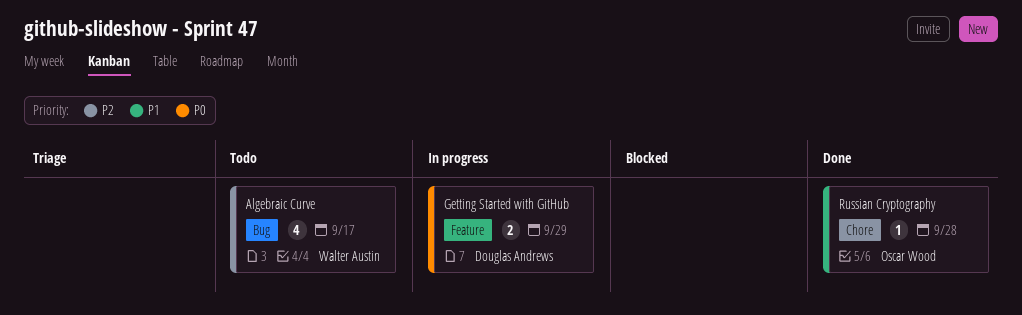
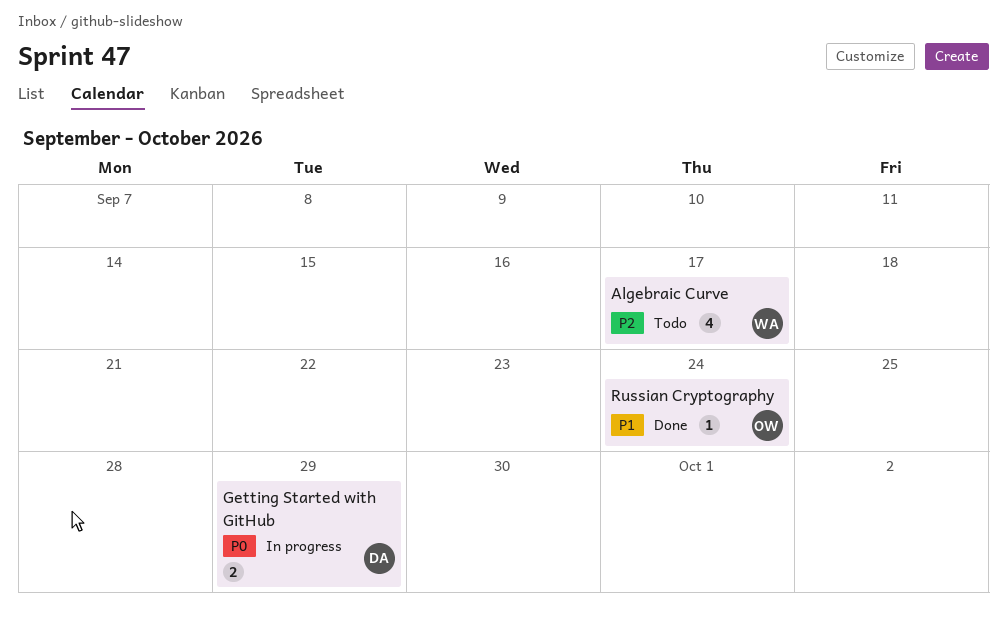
Russian Cryptography, due: Sep 28 -> Sep 24

